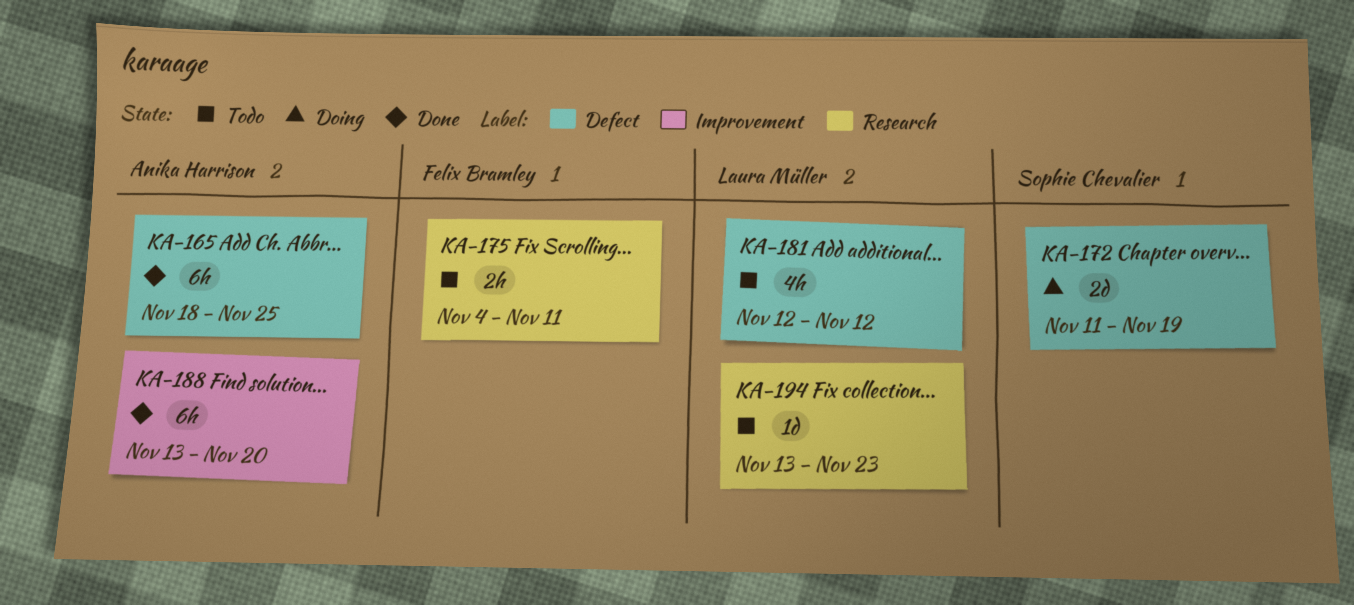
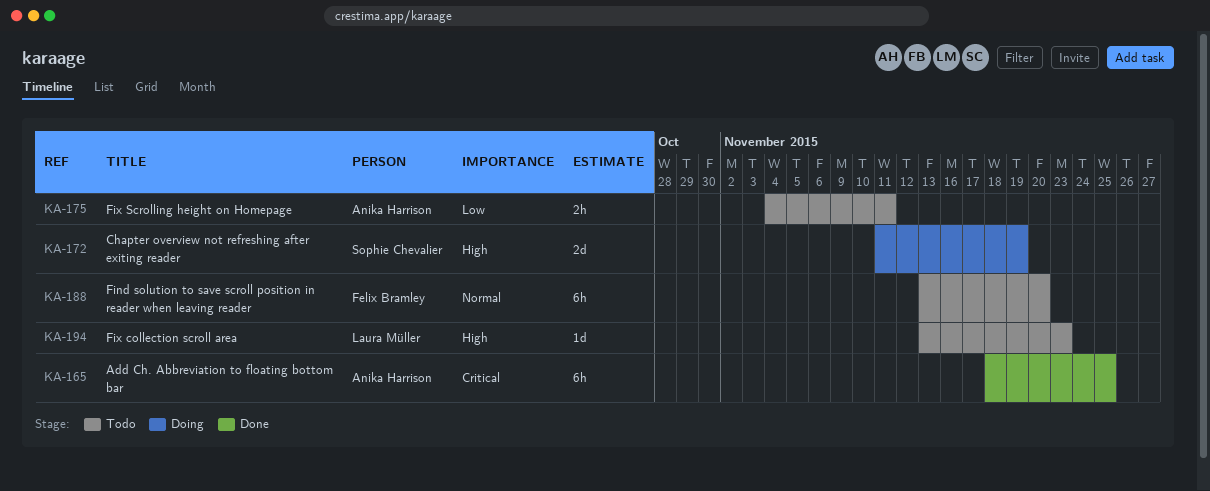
KA-175, owner: Felix Bramley -> Anika Harrison
KA-181: present -> none
KA-188, status: Done -> Todo
KA-188, owner: Anika Harrison -> Felix Bramley

